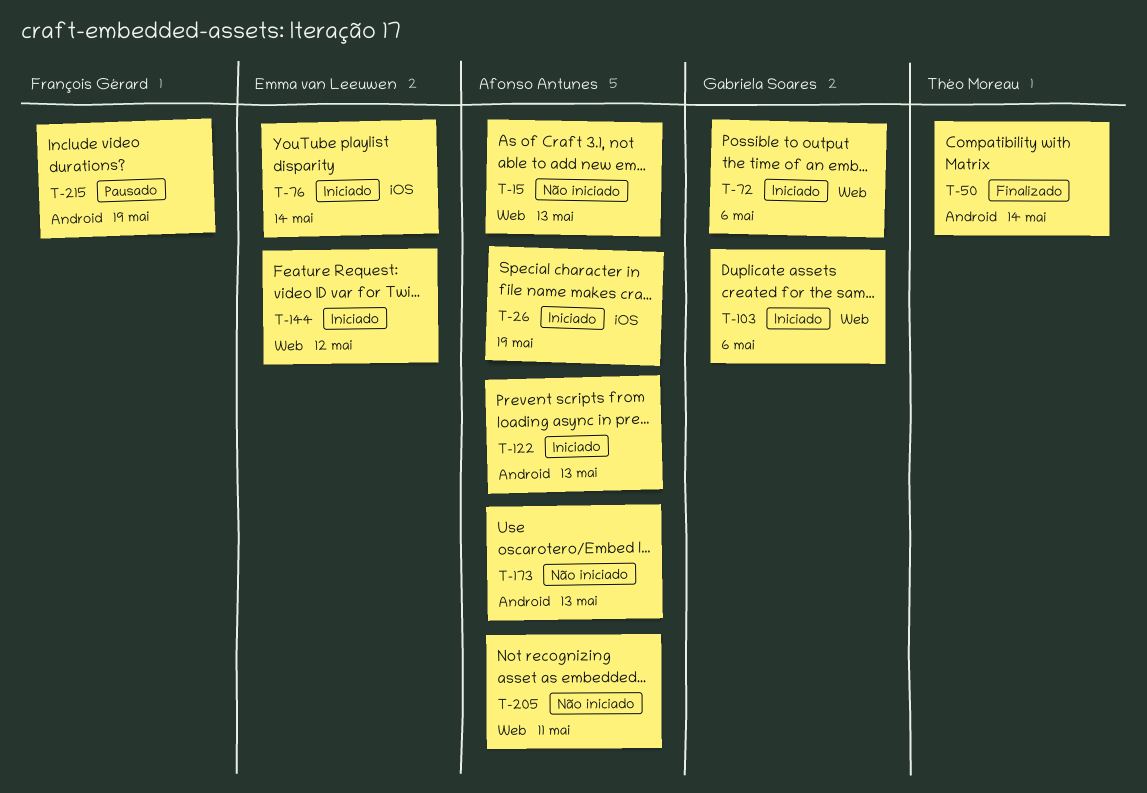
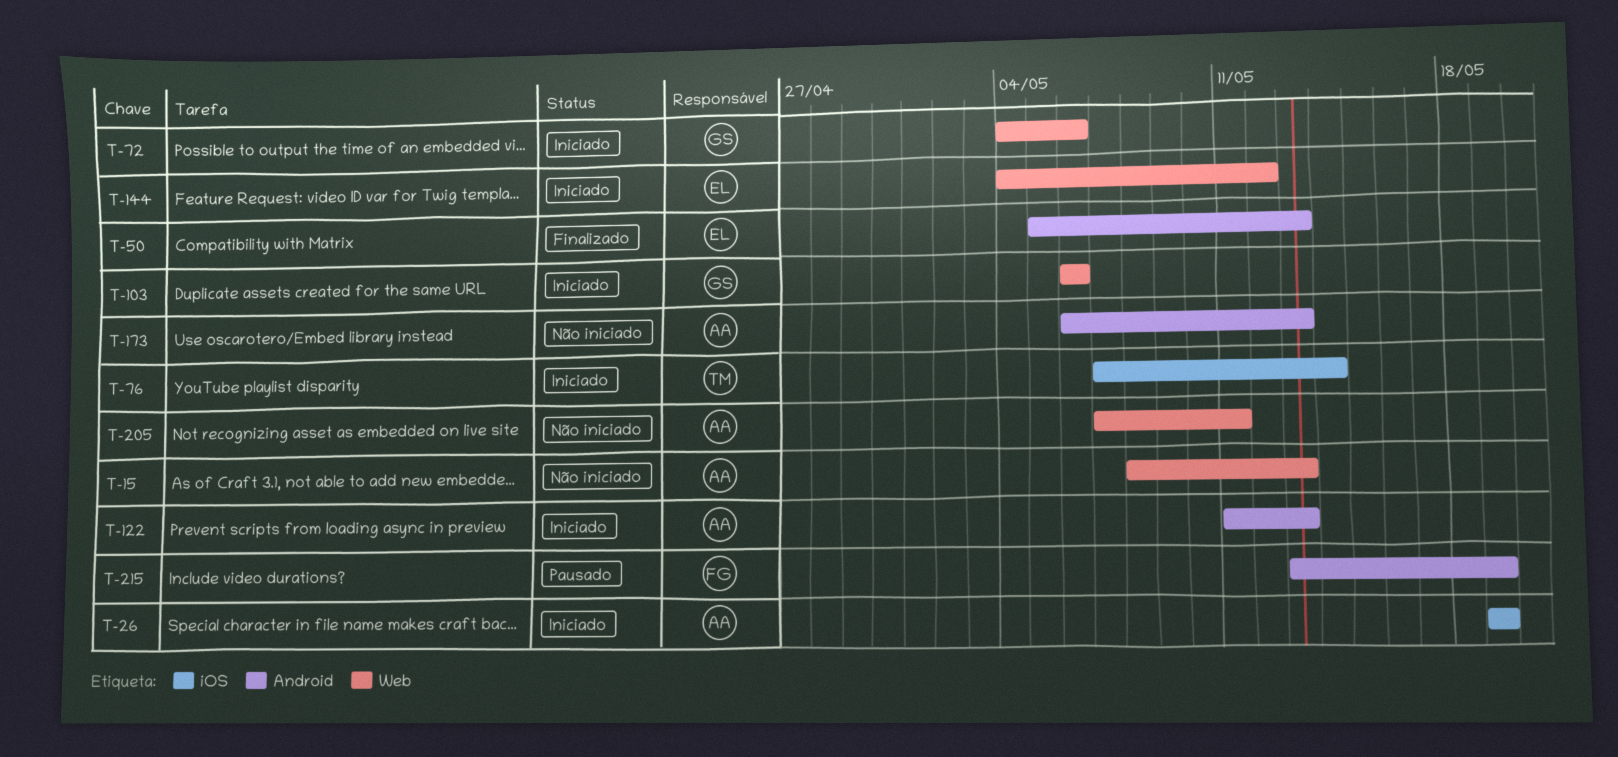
T-50, owner: Théo Moreau -> Emma van Leeuwen
T-50, due: May 14 -> May 13
T-76, owner: Emma van Leeuwen -> Théo Moreau

